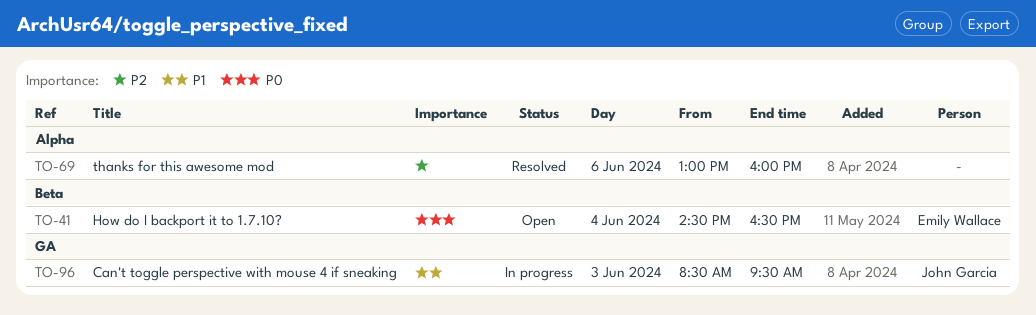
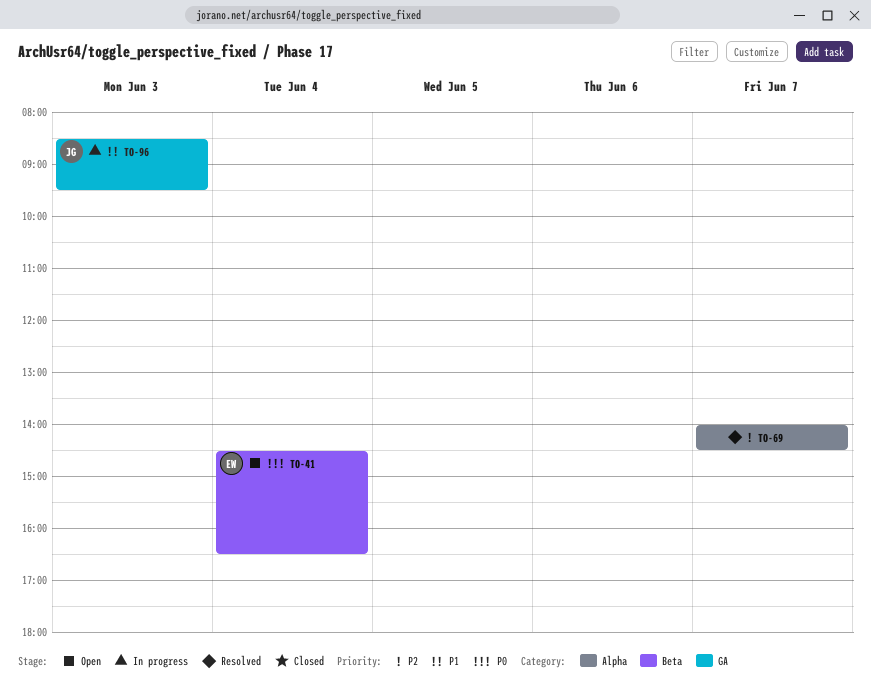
TO-69, day: Jun 6 -> Jun 7
TO-69, begins: 13:00 -> 14:00
TO-69, ends: 16:00 -> 14:30

